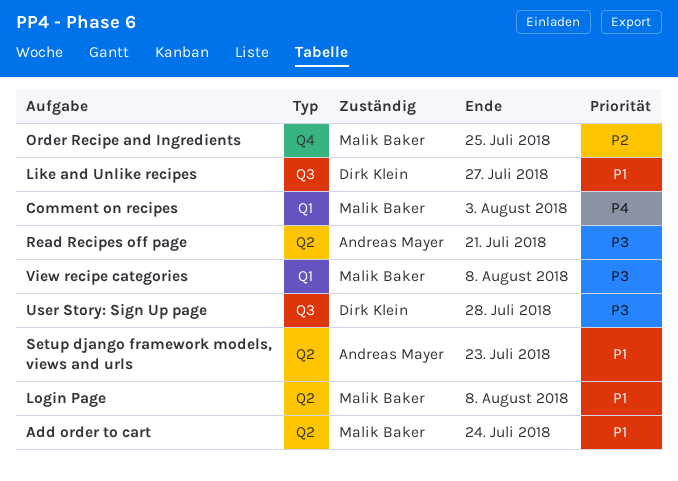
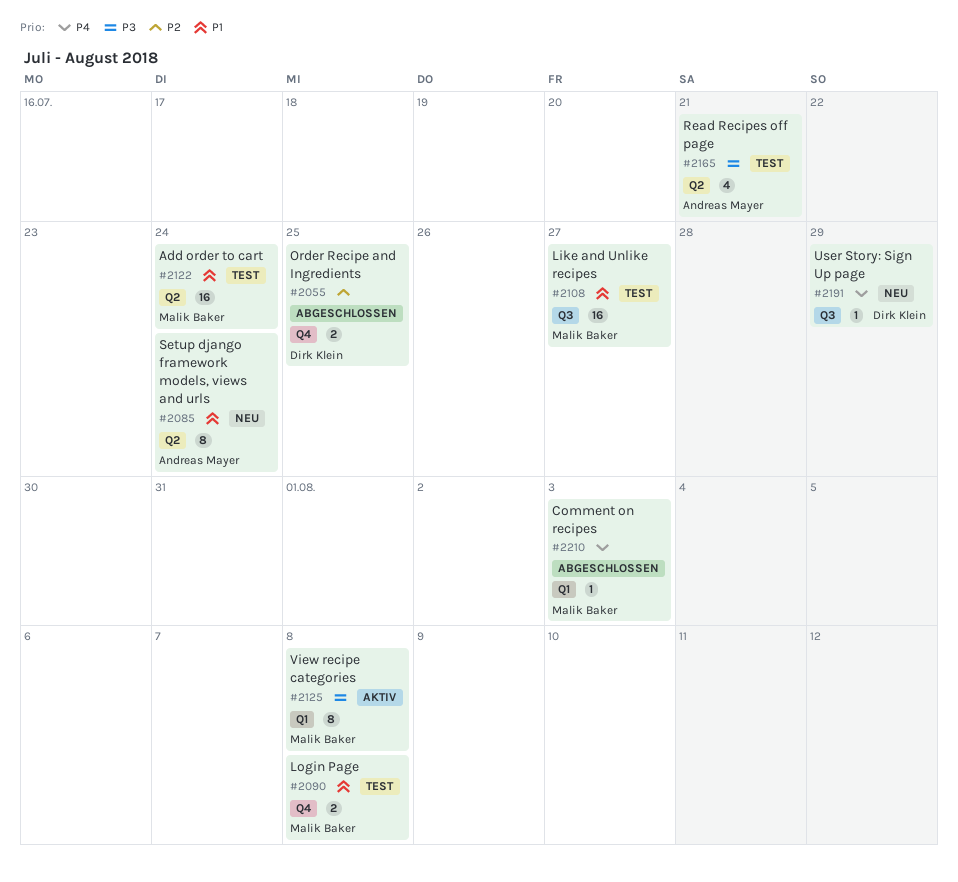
Like and Unlike recipes, owner: Dirk Klein -> Malik Baker
Login Page, label: Q2 -> Q4
Order Recipe and Ingredients, owner: Malik Baker -> Dirk Klein
Setup django framework models, views and urls, due: Jul 23 -> Jul 24
User Story: Sign Up page, priority: P3 -> P4
User Story: Sign Up page, due: Jul 28 -> Jul 29

